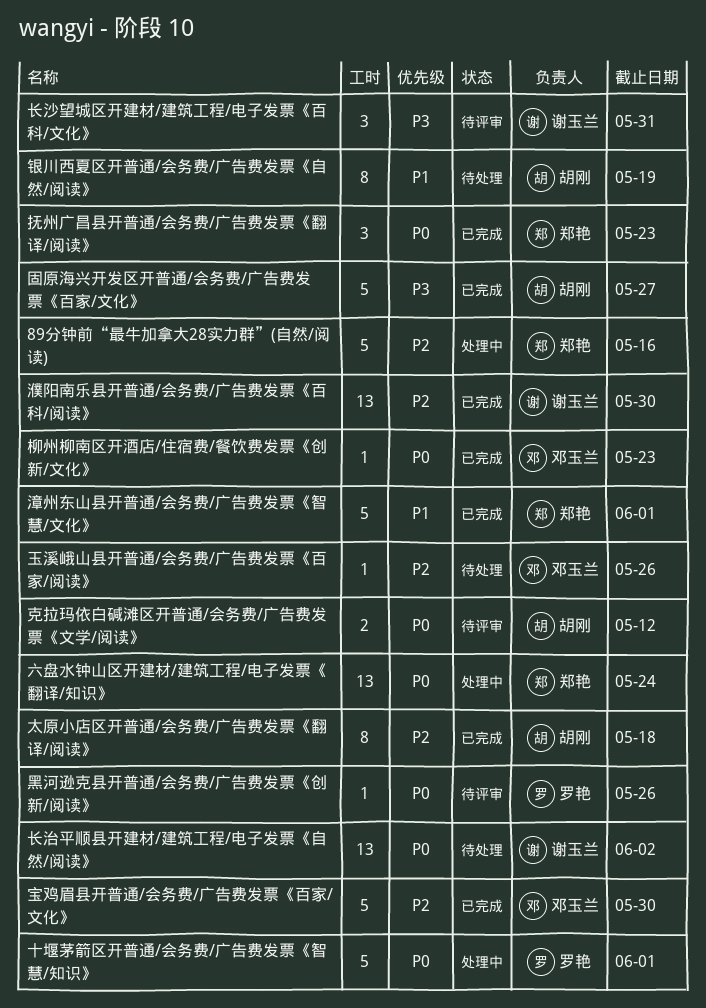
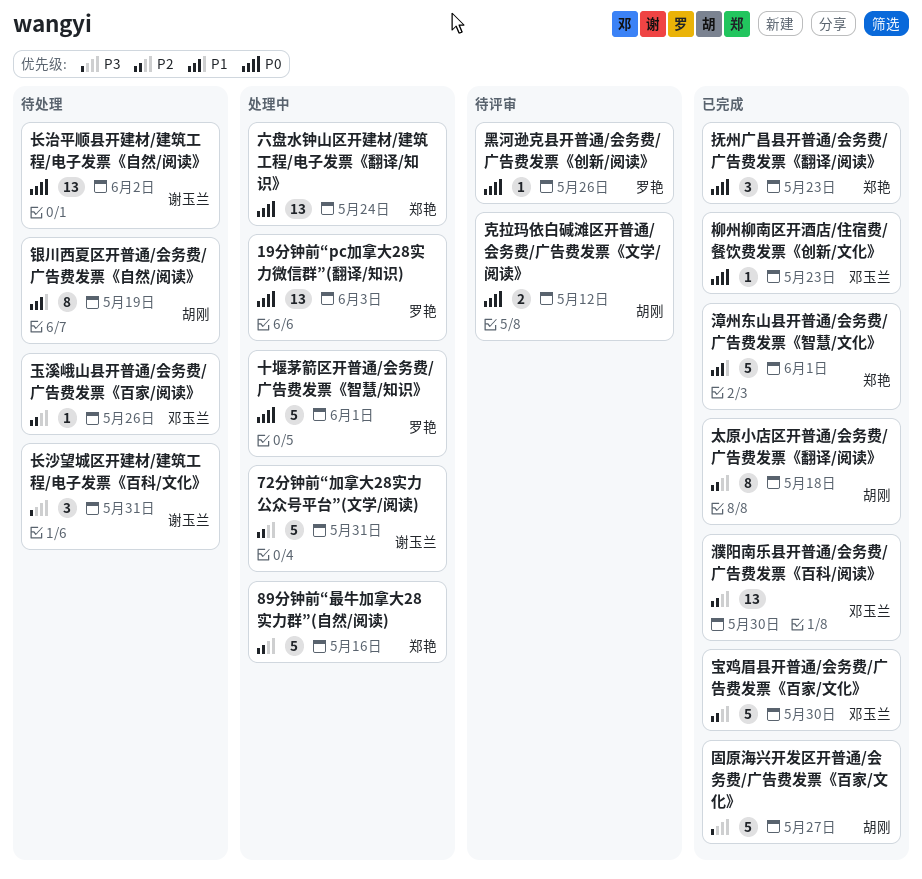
19分钟前“pc加拿大28实力微信群”(翻译/知识): none -> present
72分钟前“加拿大28实力公众号平台”(文学/阅读): none -> present
濮阳南乐县开普通/会务费/广告费发票《百科/阅读》, owner: 谢玉兰 -> 邓玉兰
长沙望城区开建材/建筑工程/电子发票《百科/文化》, status: 待评审 -> 待处理

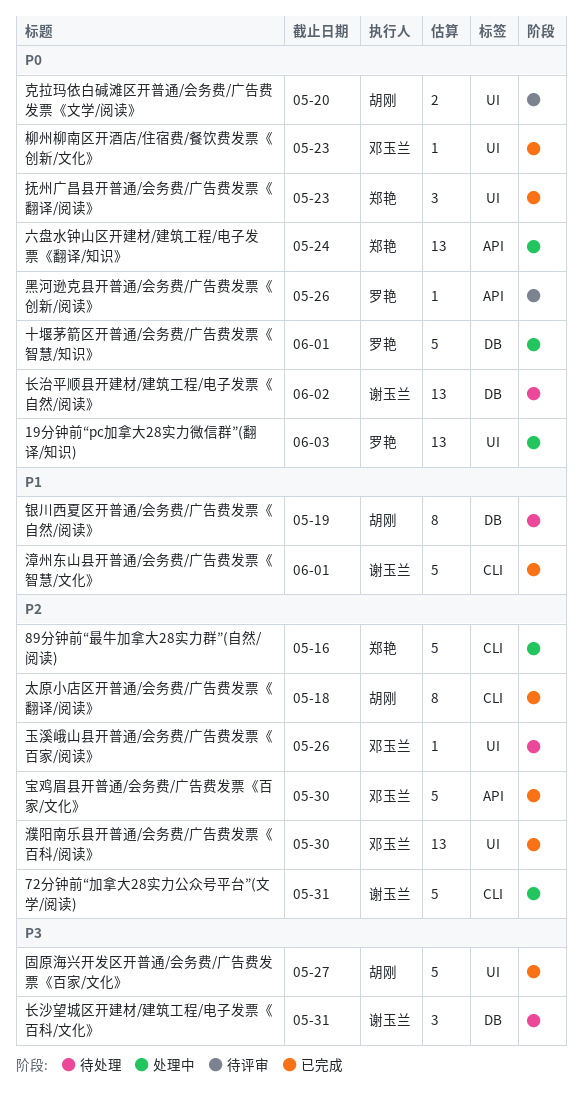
克拉玛依白碱滩区开普通/会务费/广告费发票《文学/阅读》, due: May 12 -> May 20
漳州东山县开普通/会务费/广告费发票《智慧/文化》, owner: 郑艳 -> 谢玉兰

